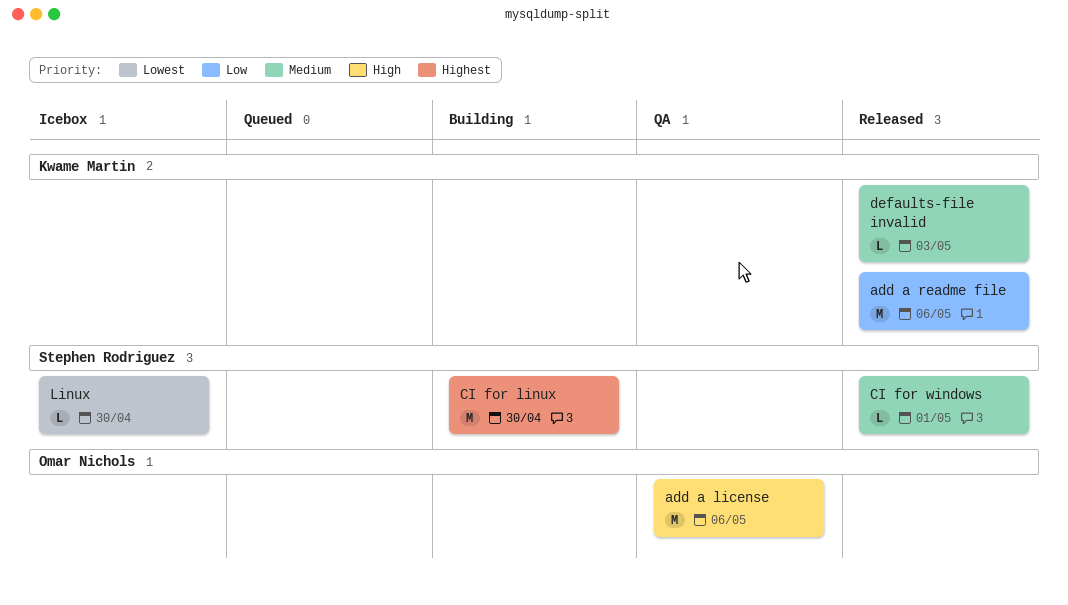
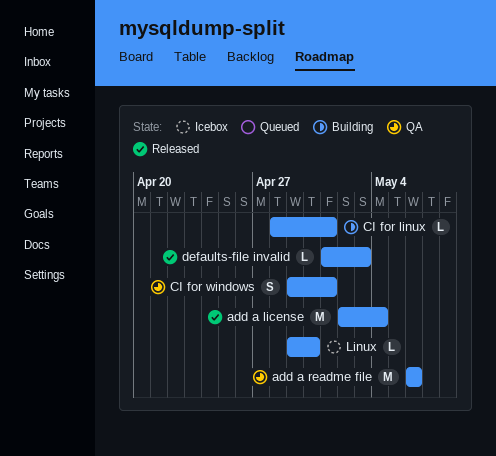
add a license, status: QA -> Released
add a license, due: May 6 -> May 4
add a readme file, status: Released -> QA
CI for linux, estimate: M -> L
CI for linux, due: Apr 30 -> May 1
CI for windows, status: Released -> QA
CI for windows, estimate: L -> S

